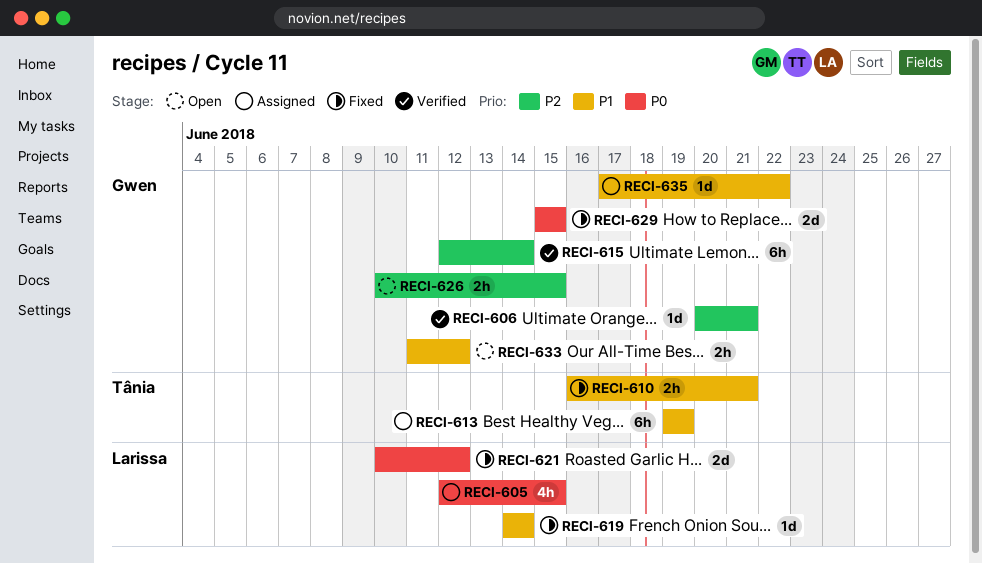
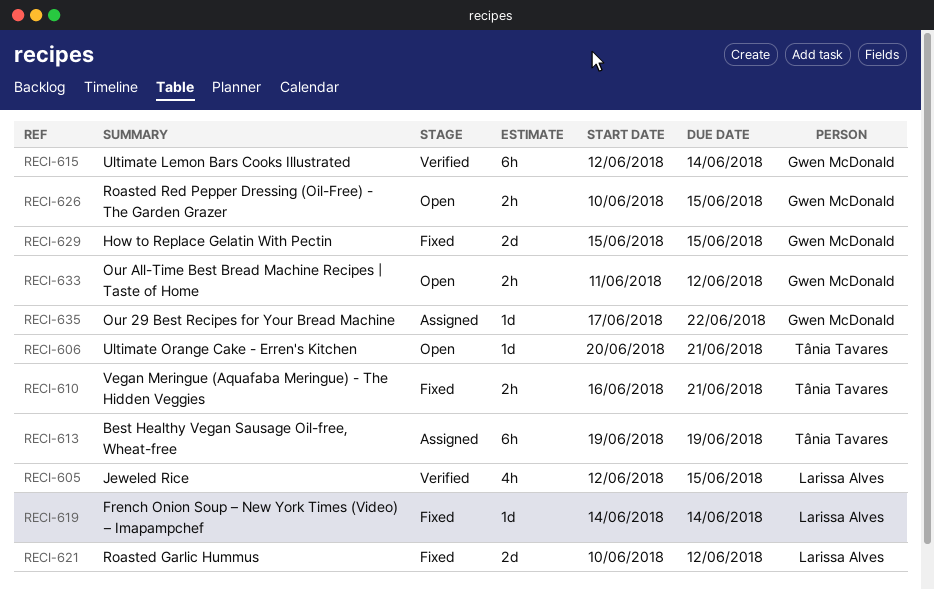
RECI-605, status: Assigned -> Verified
RECI-606, status: Verified -> Open
RECI-606, owner: Gwen McDonald -> Tânia Tavares

